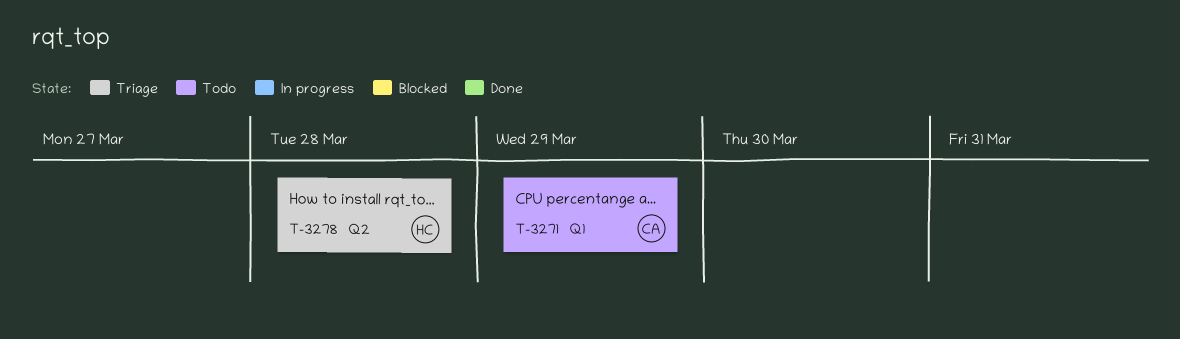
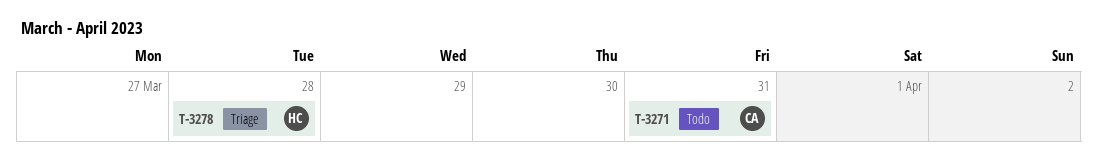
T-3271, due: Mar 29 -> Mar 31

